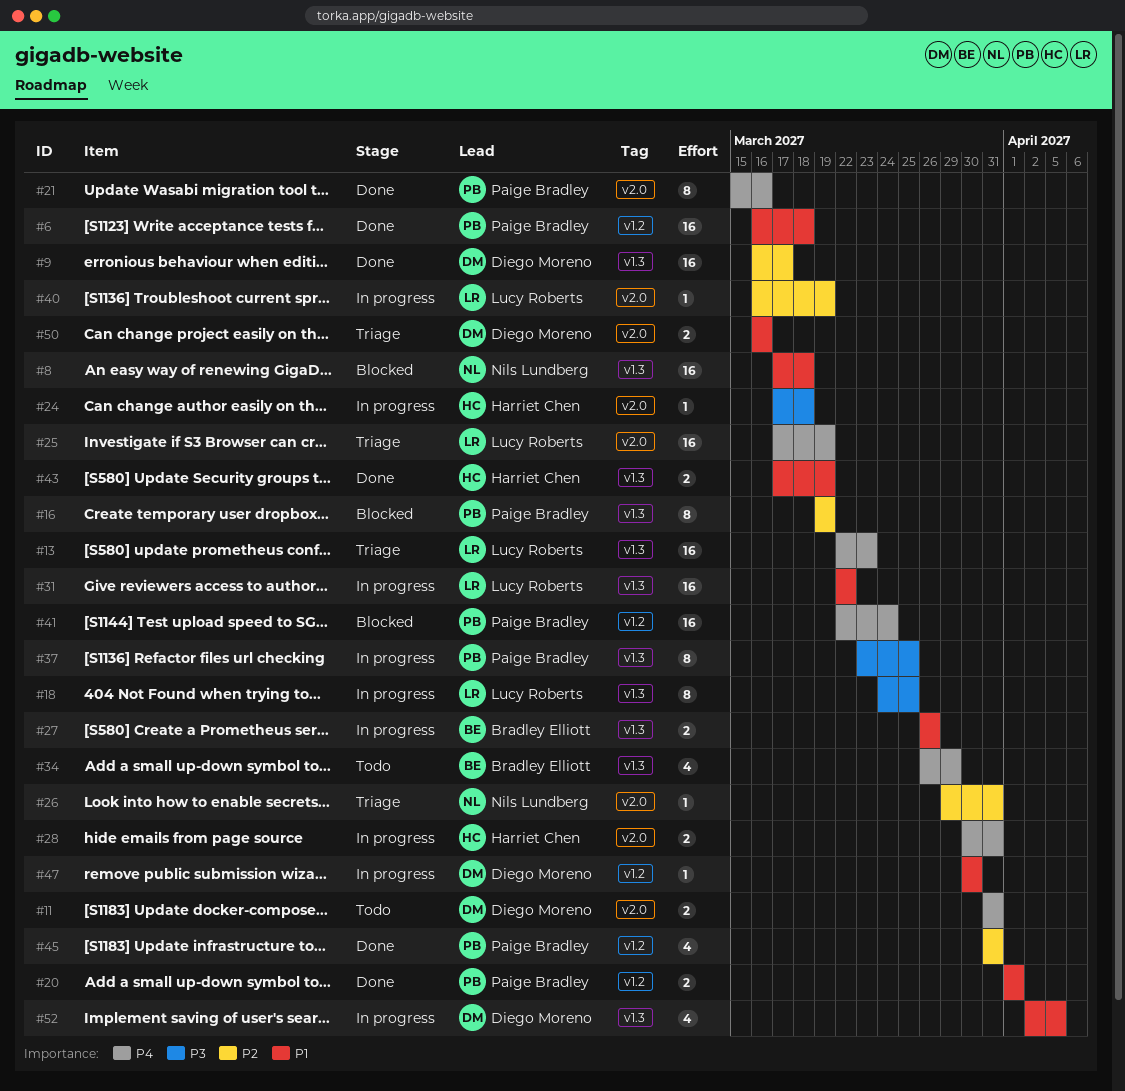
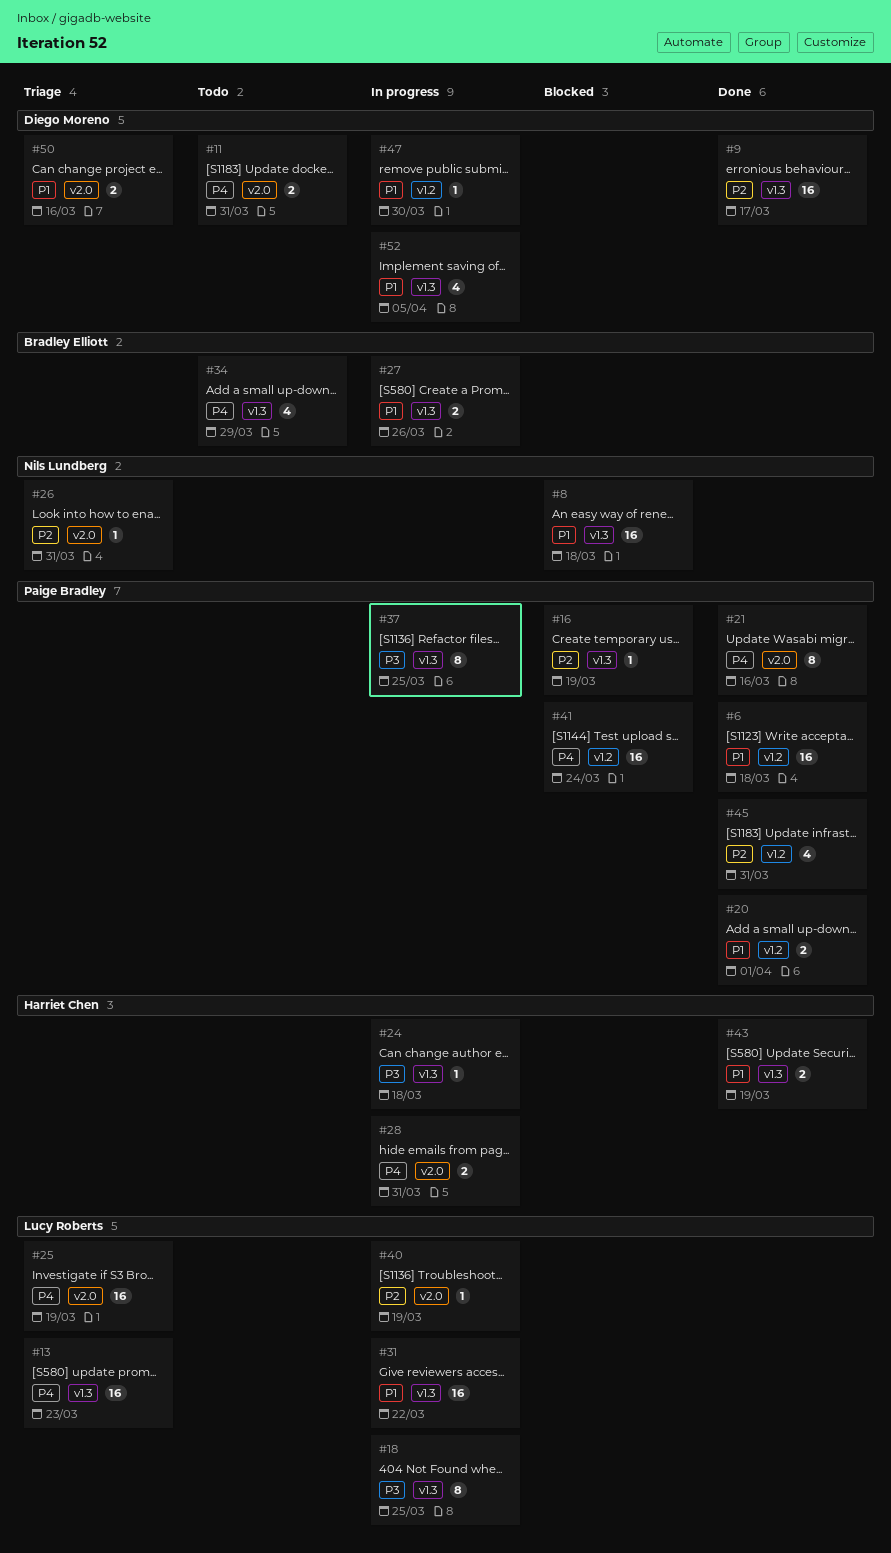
#16, estimate: 8 -> 1
#24, label: v2.0 -> v1.3

